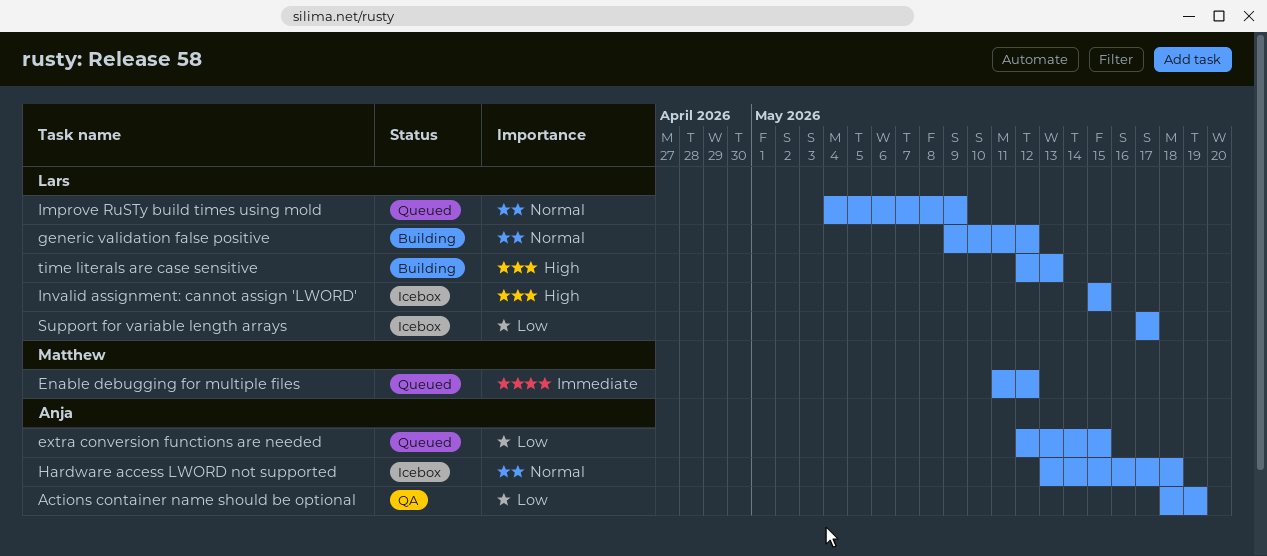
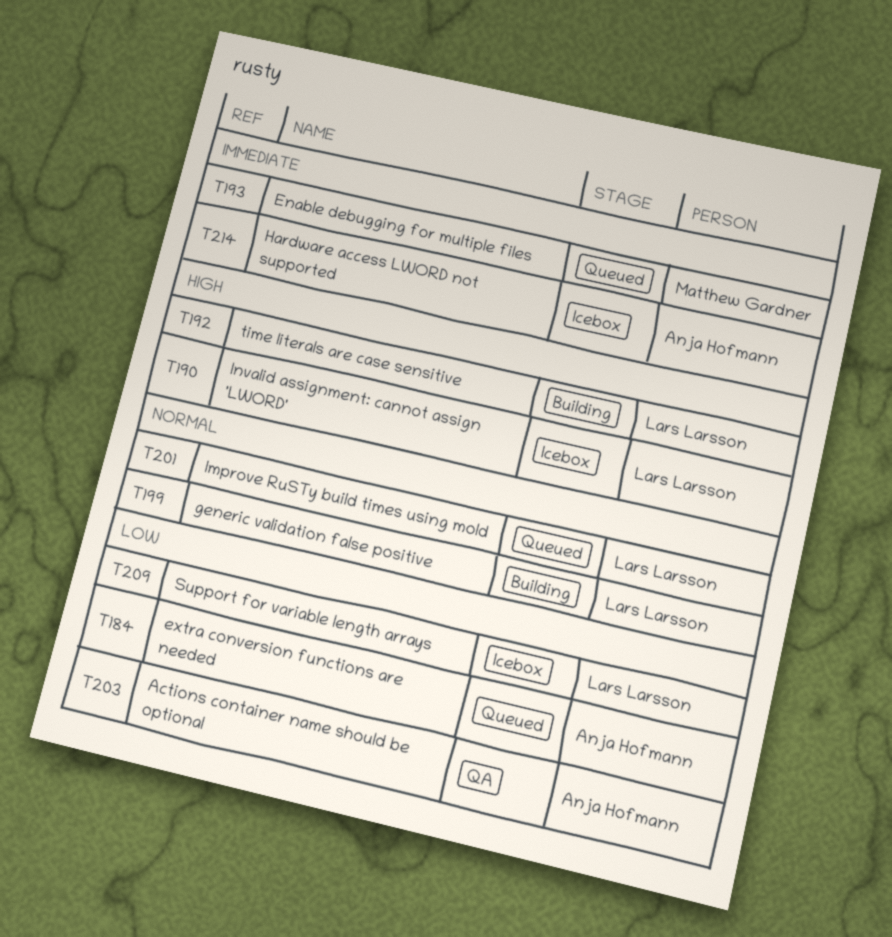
Hardware access LWORD not supported, priority: Normal -> Immediate

